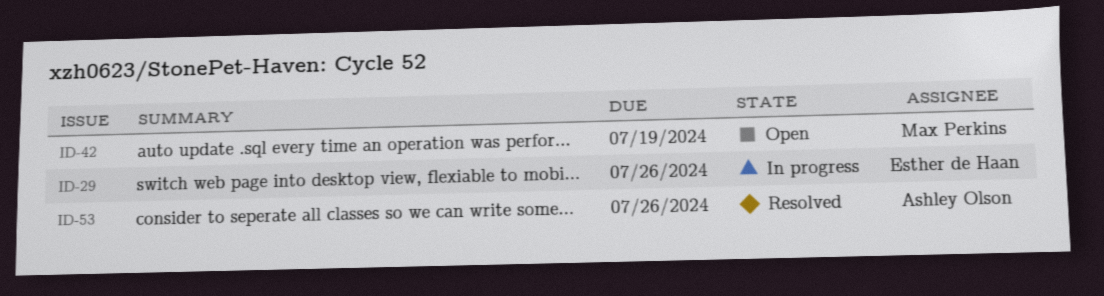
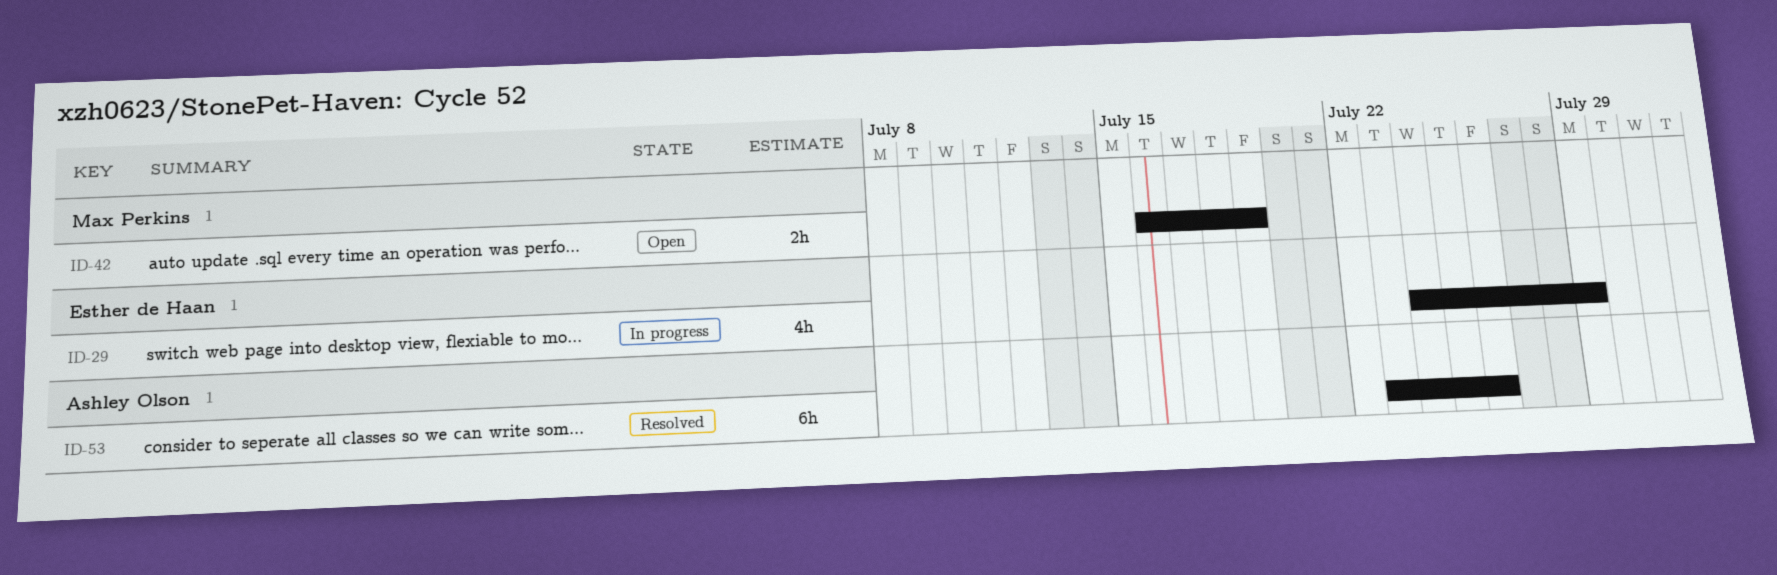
ID-29, due: Jul 26 -> Jul 29

